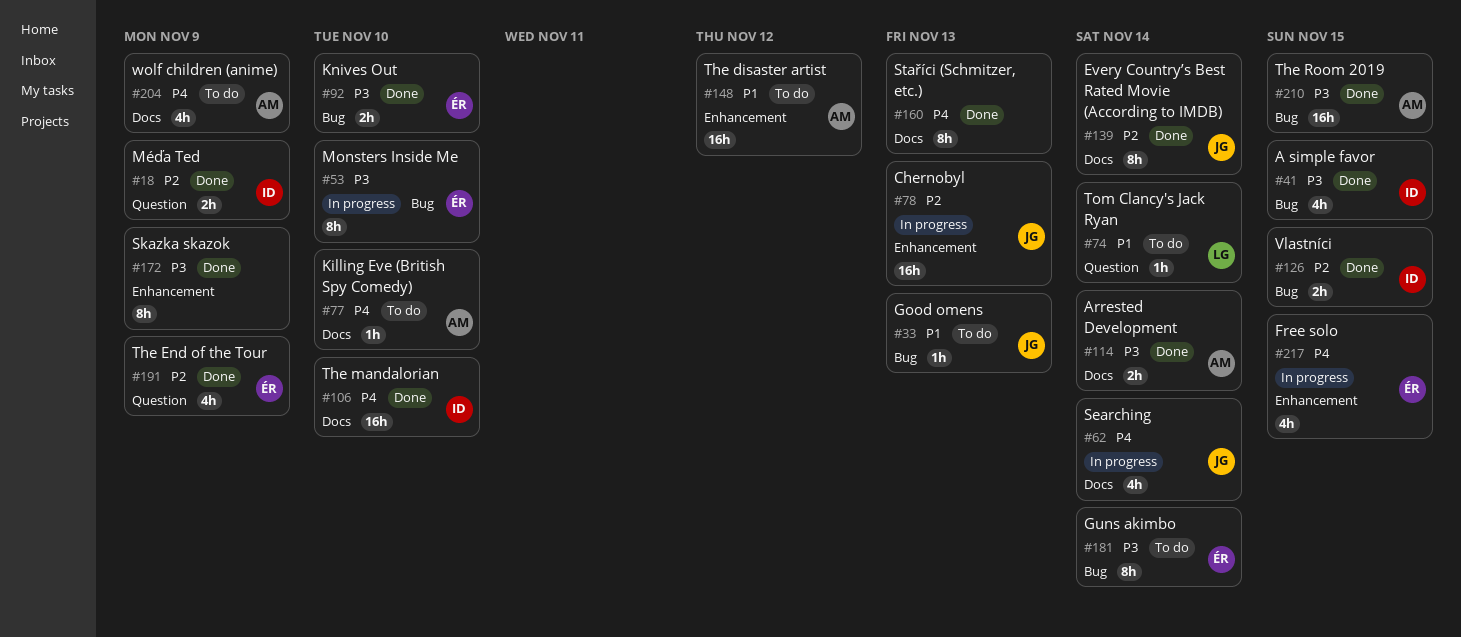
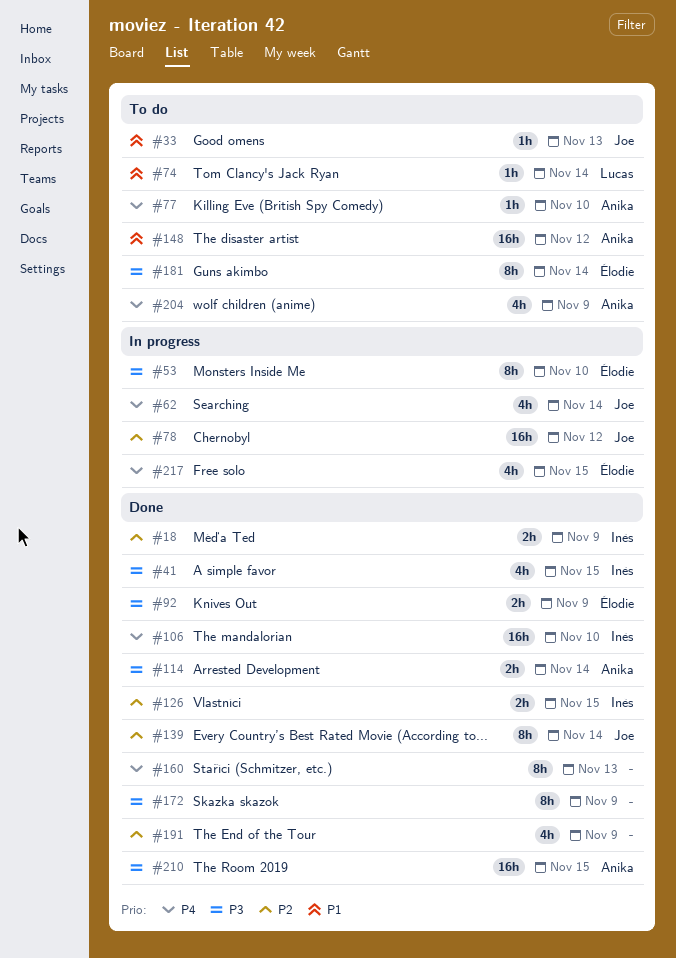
#78, due: Nov 13 -> Nov 12
#92, due: Nov 10 -> Nov 9
#191, owner: Élodie -> none

